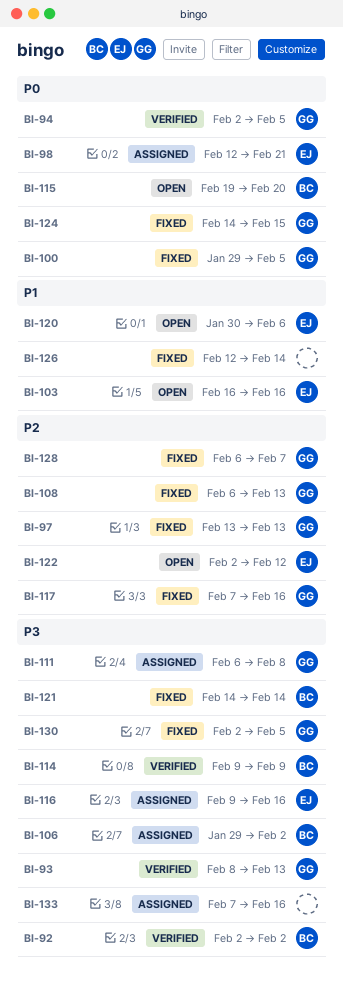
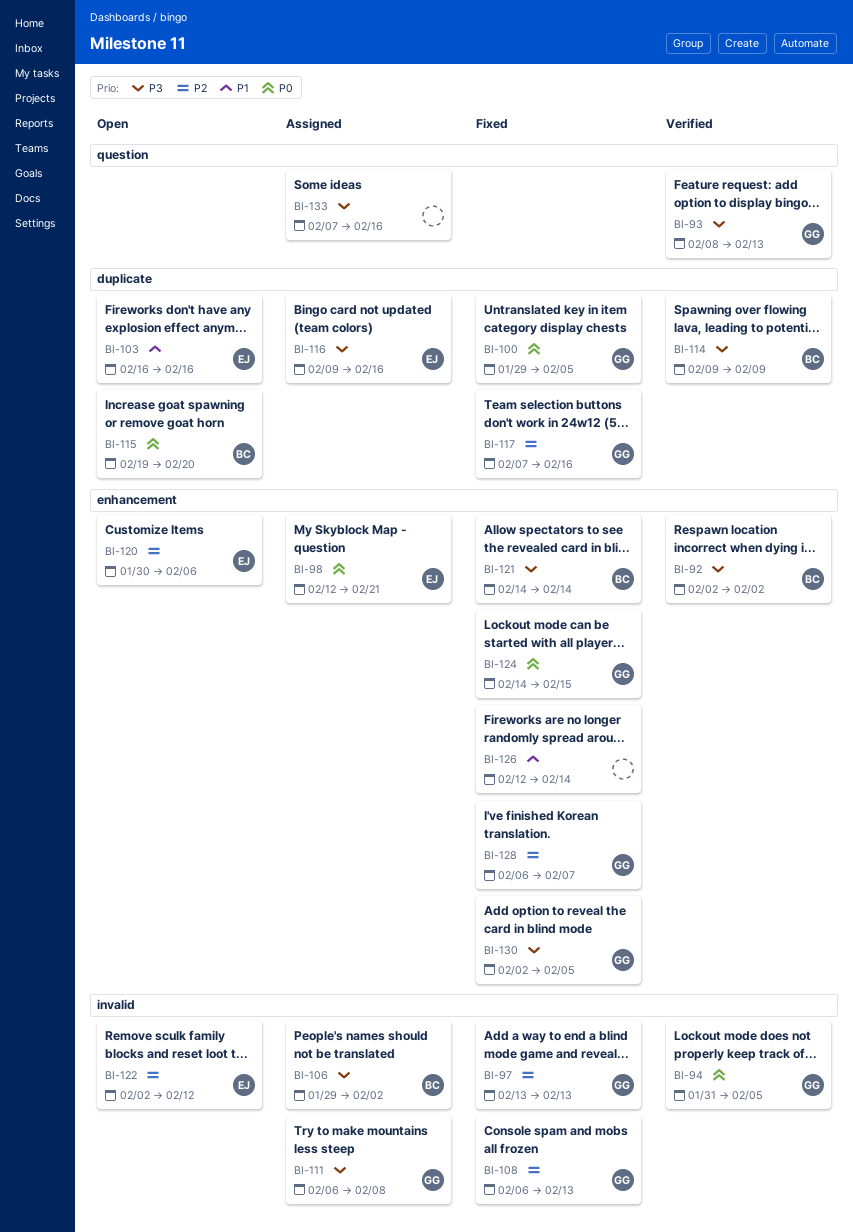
BI-94, start: Feb 2 -> Jan 31
BI-120, priority: P1 -> P2

